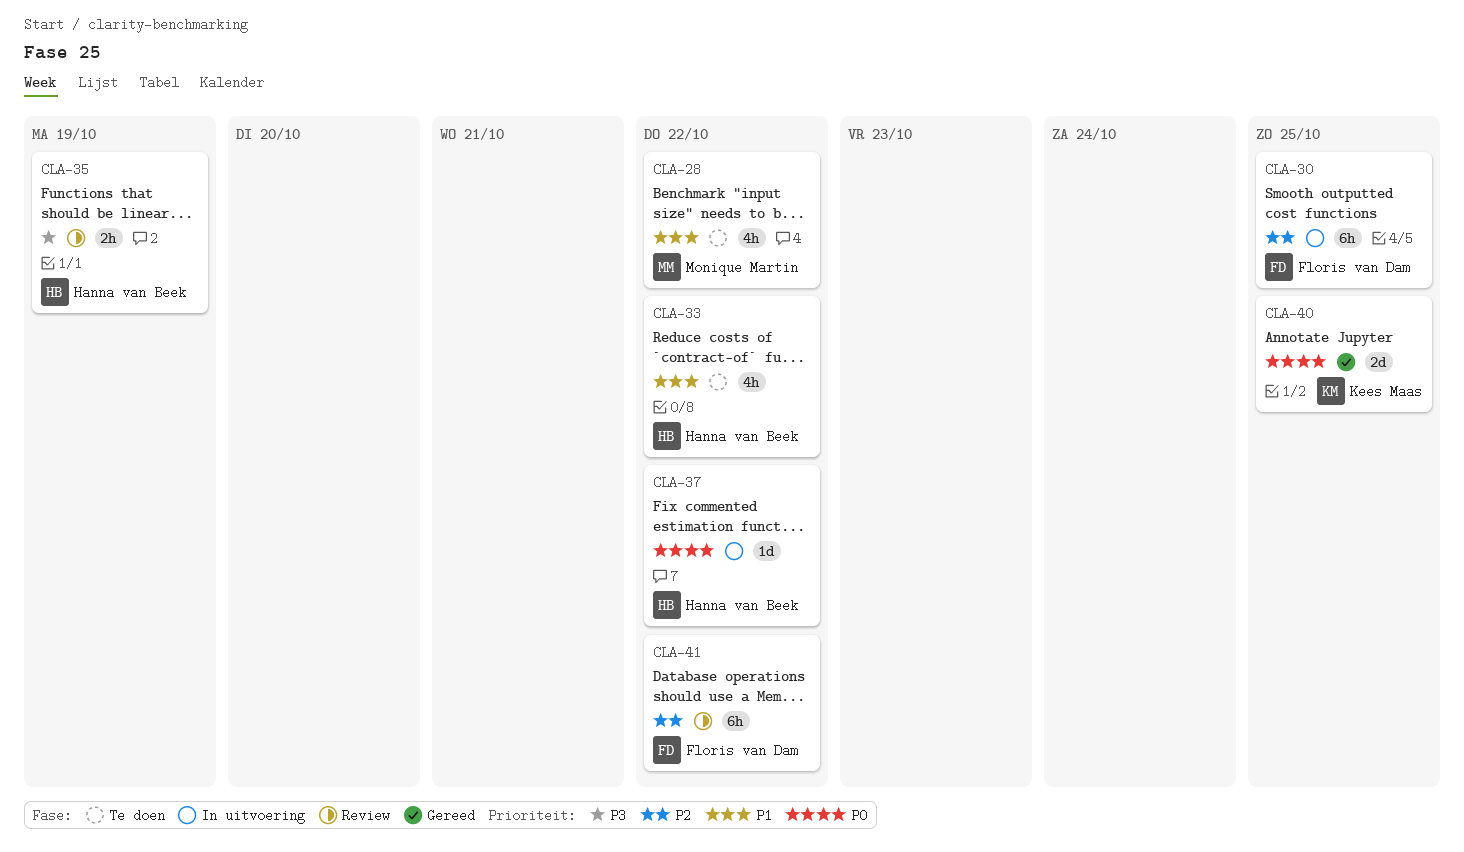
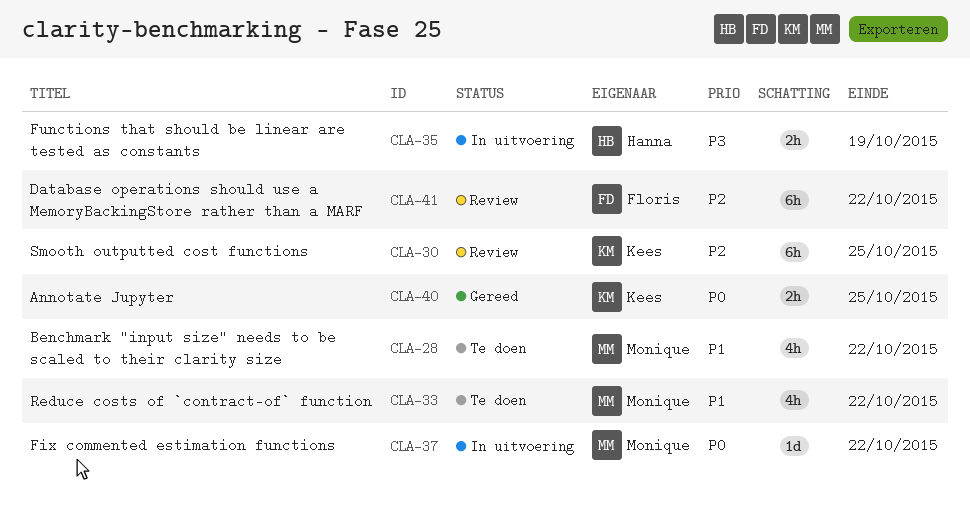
CLA-30, status: In uitvoering -> Review
CLA-30, owner: Floris van Dam -> Kees Maas
CLA-33, owner: Hanna van Beek -> Monique Martin
CLA-35, status: Review -> In uitvoering
CLA-37, owner: Hanna van Beek -> Monique Martin
CLA-40, estimate: 2d -> 2h

